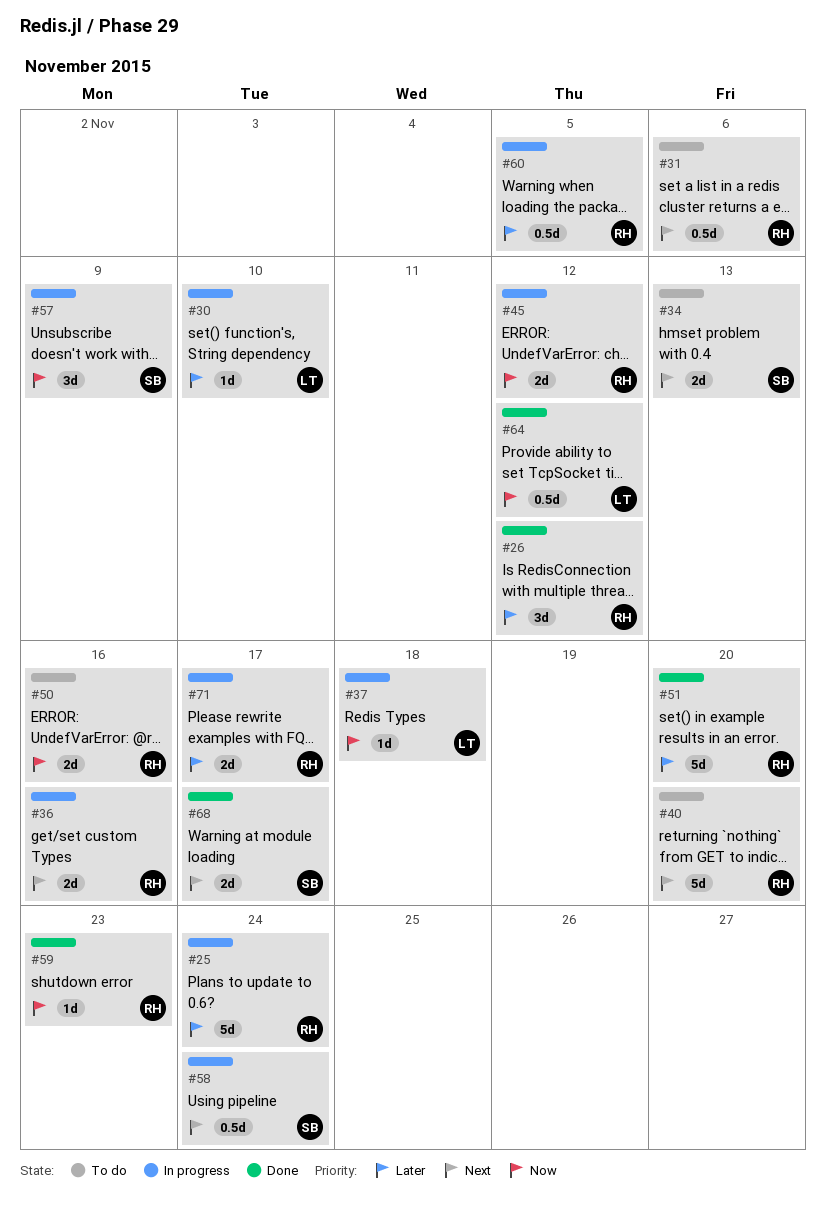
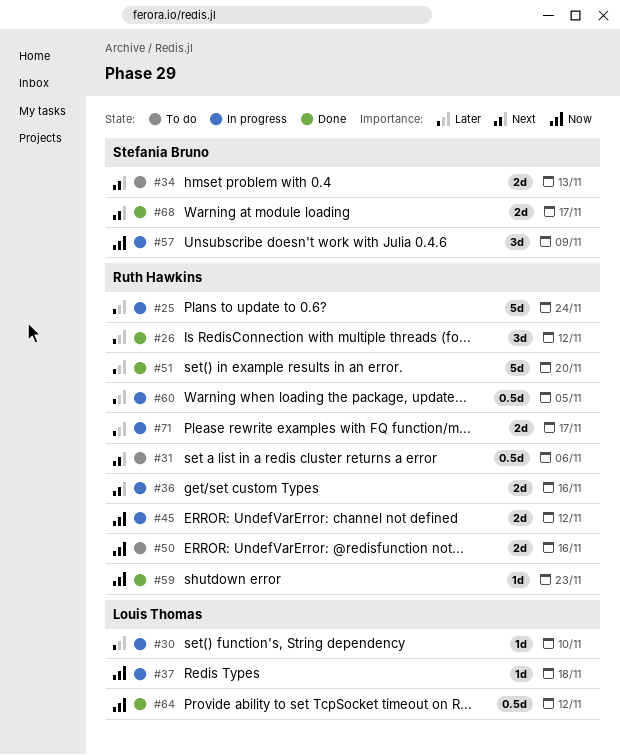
#40: present -> none
#58: present -> none

